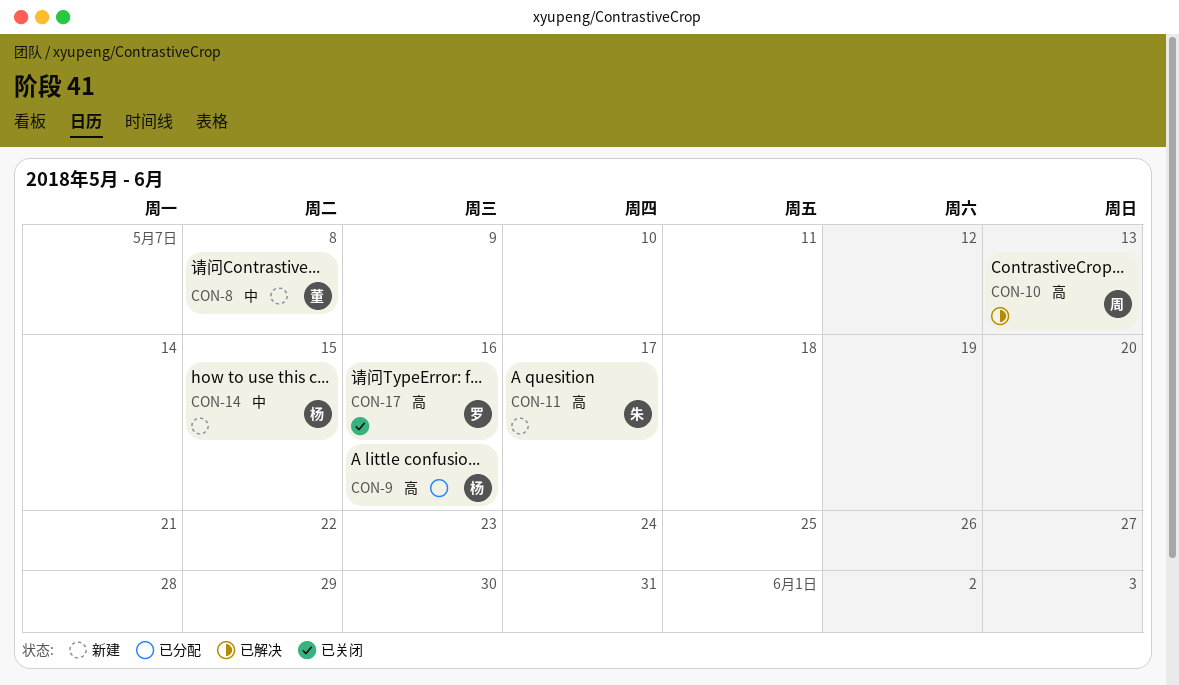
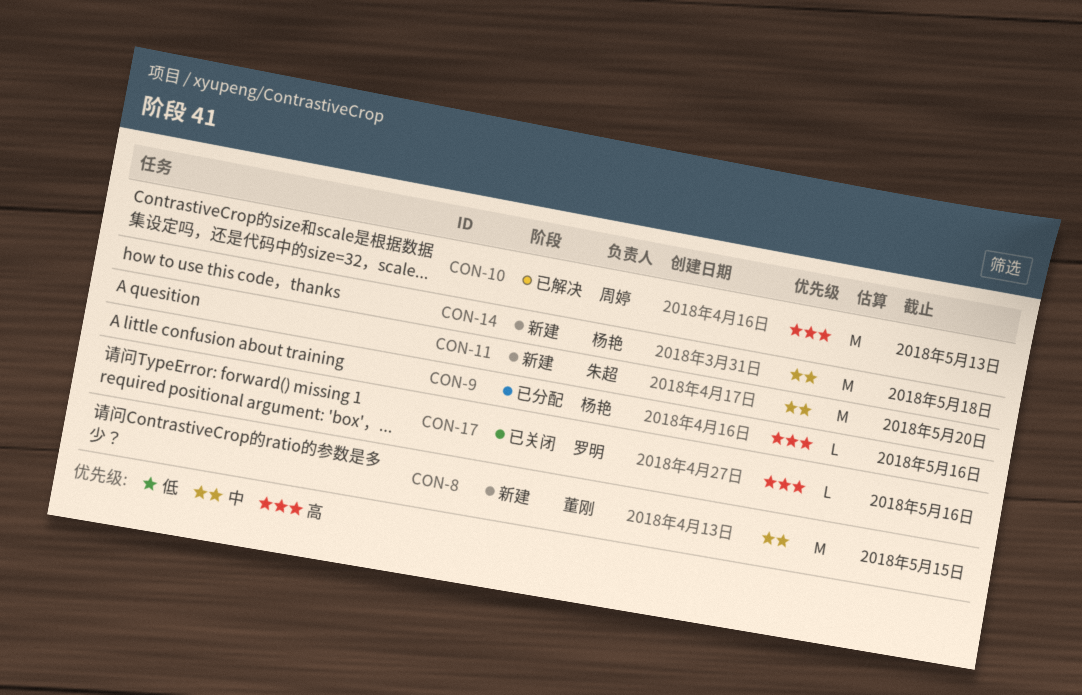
CON-8, due: May 8 -> May 15
CON-11, priority: 高 -> 中
CON-11, due: May 17 -> May 20
CON-14, due: May 15 -> May 18

